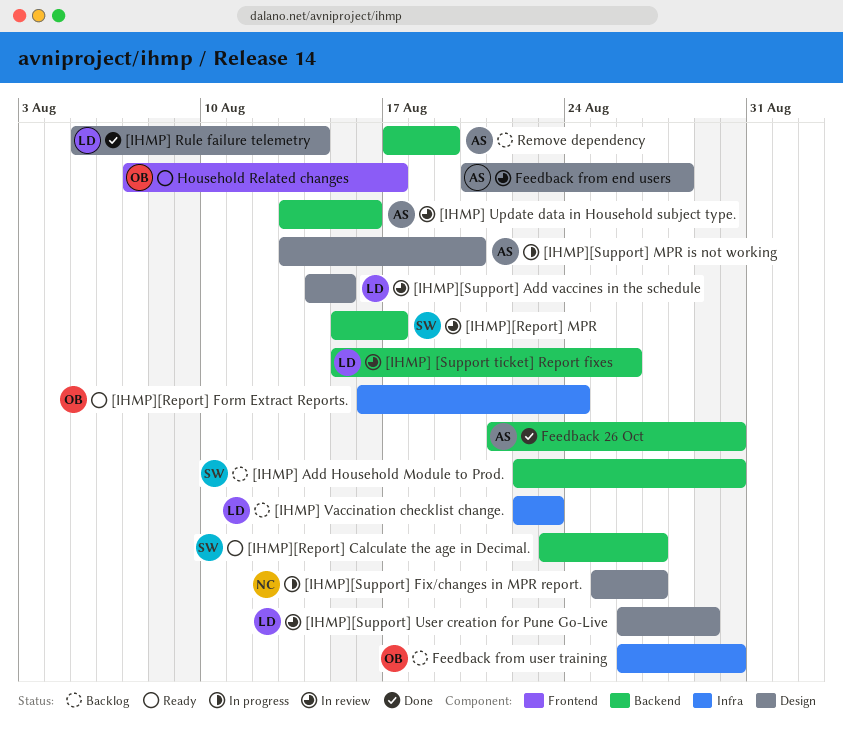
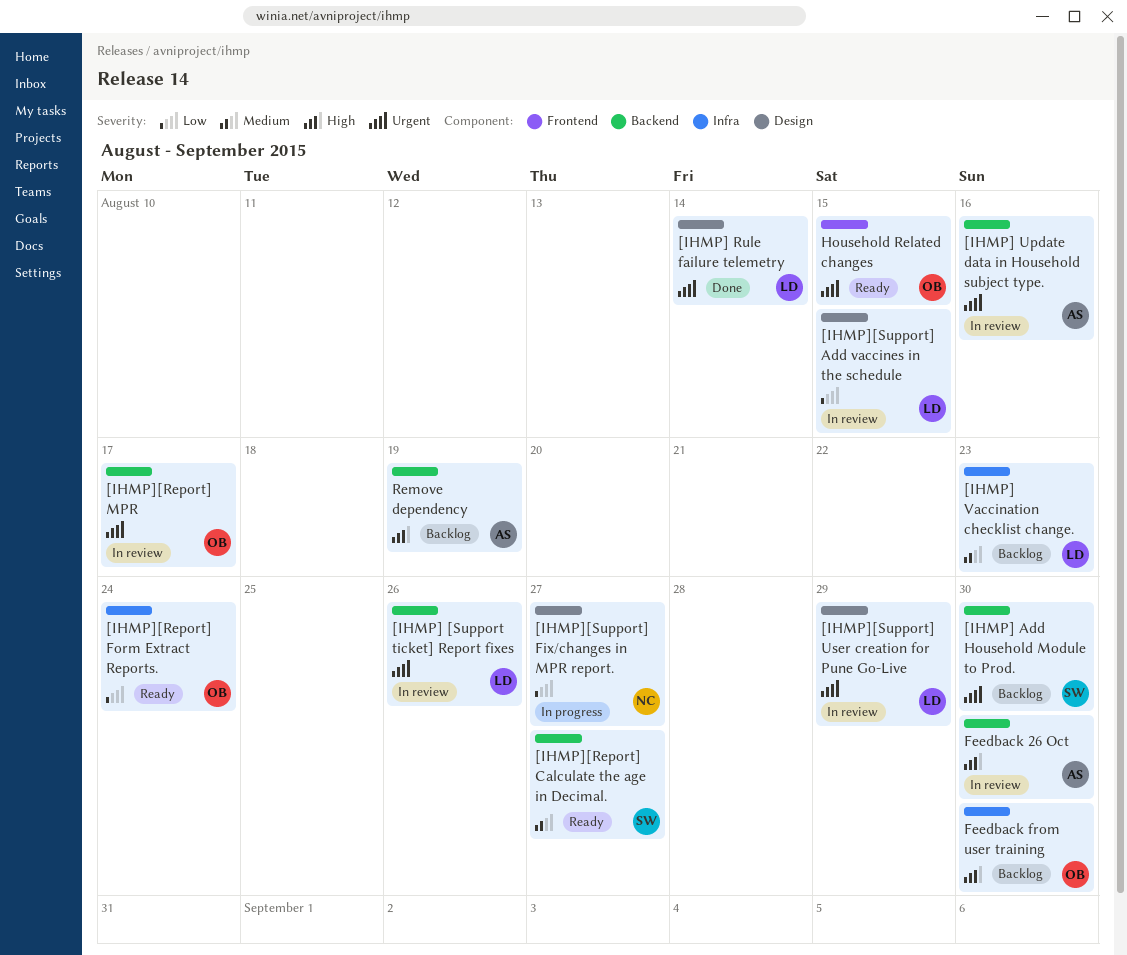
[IHMP][Report] MPR, owner: SW -> OB
[IHMP][Support] MPR is not working: present -> none
Feedback 26 Oct, status: Done -> In review
Feedback from end users: present -> none
Household Related changes, due: Aug 17 -> Aug 15

